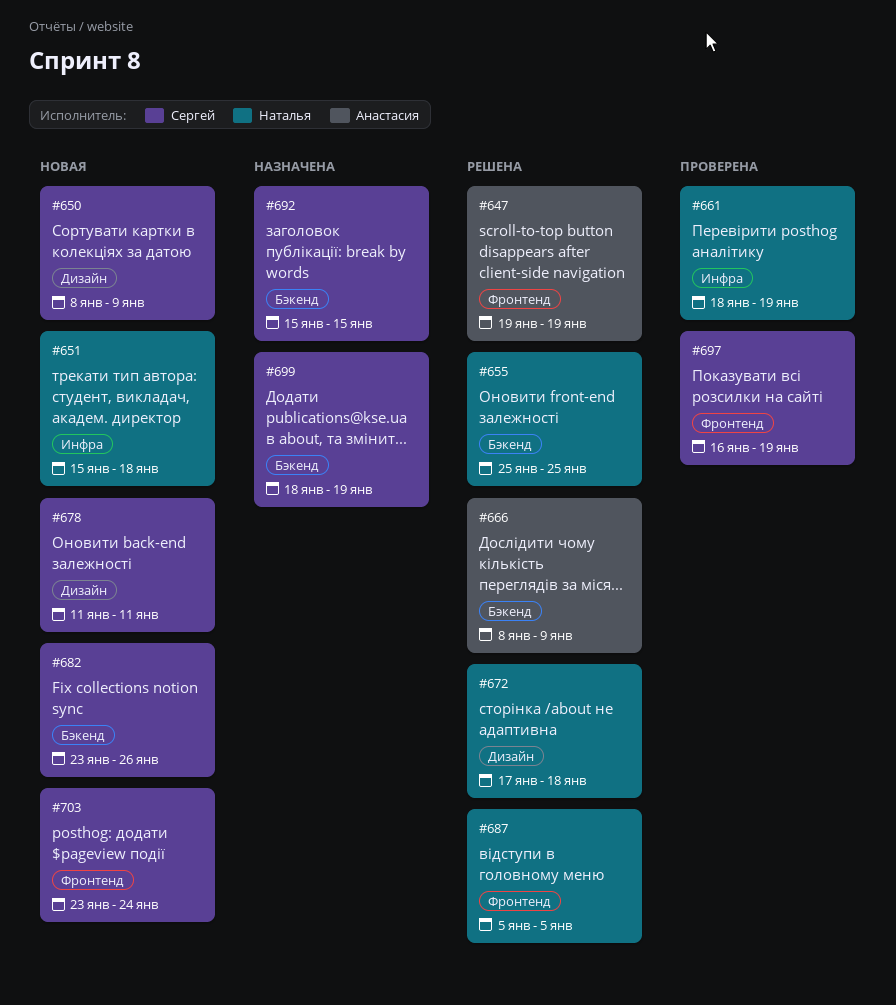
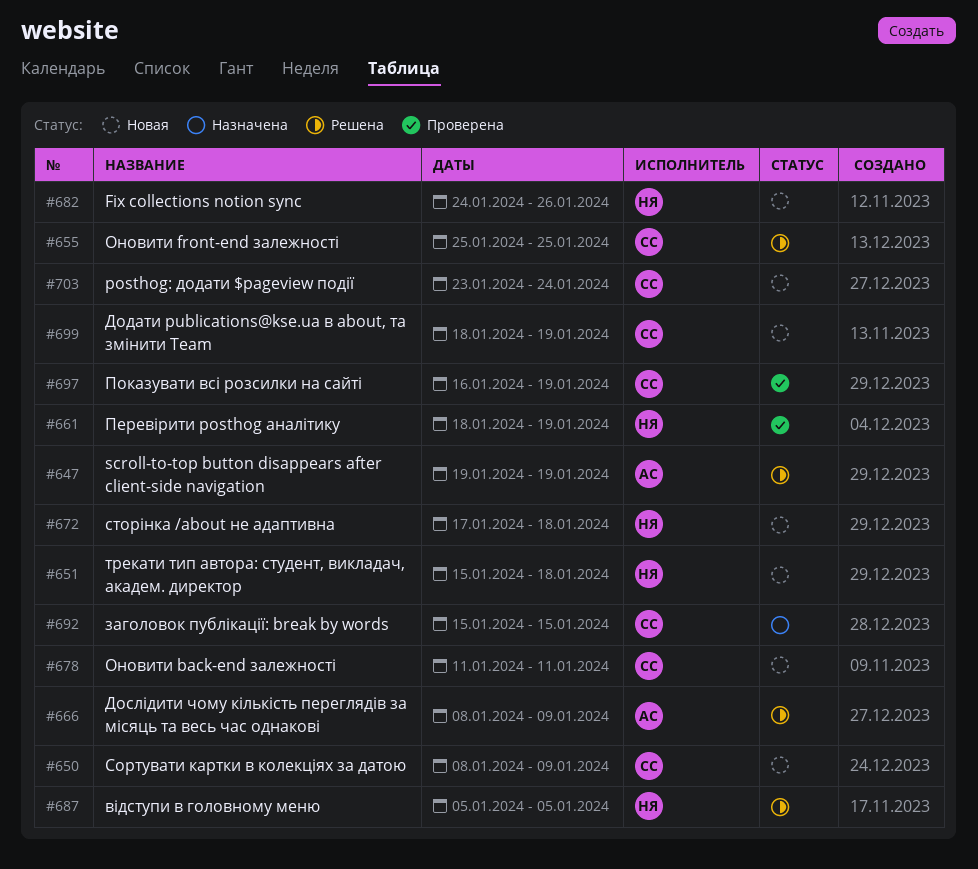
#655, owner: Наталья -> Сергей
#672, status: Решена -> Новая
#682, owner: Сергей -> Наталья
#682, start: Jan 23 -> Jan 24
#699, status: Назначена -> Новая

